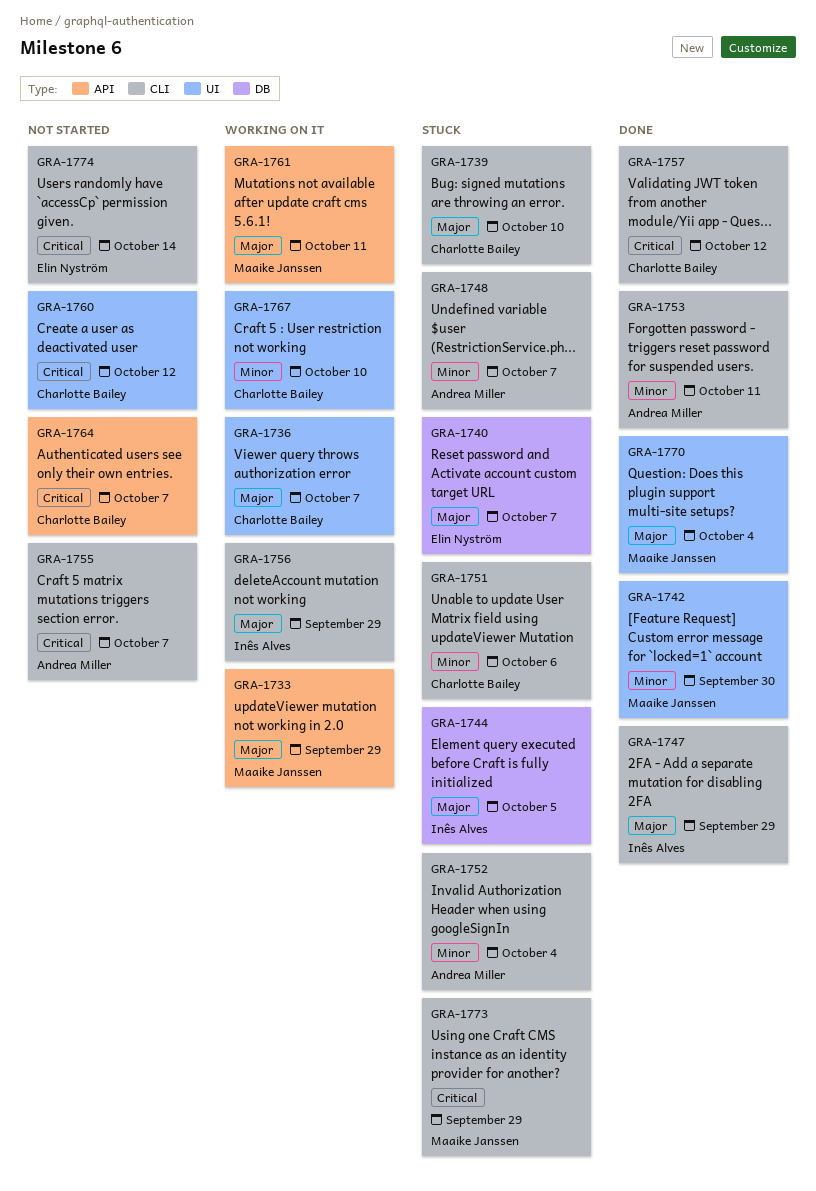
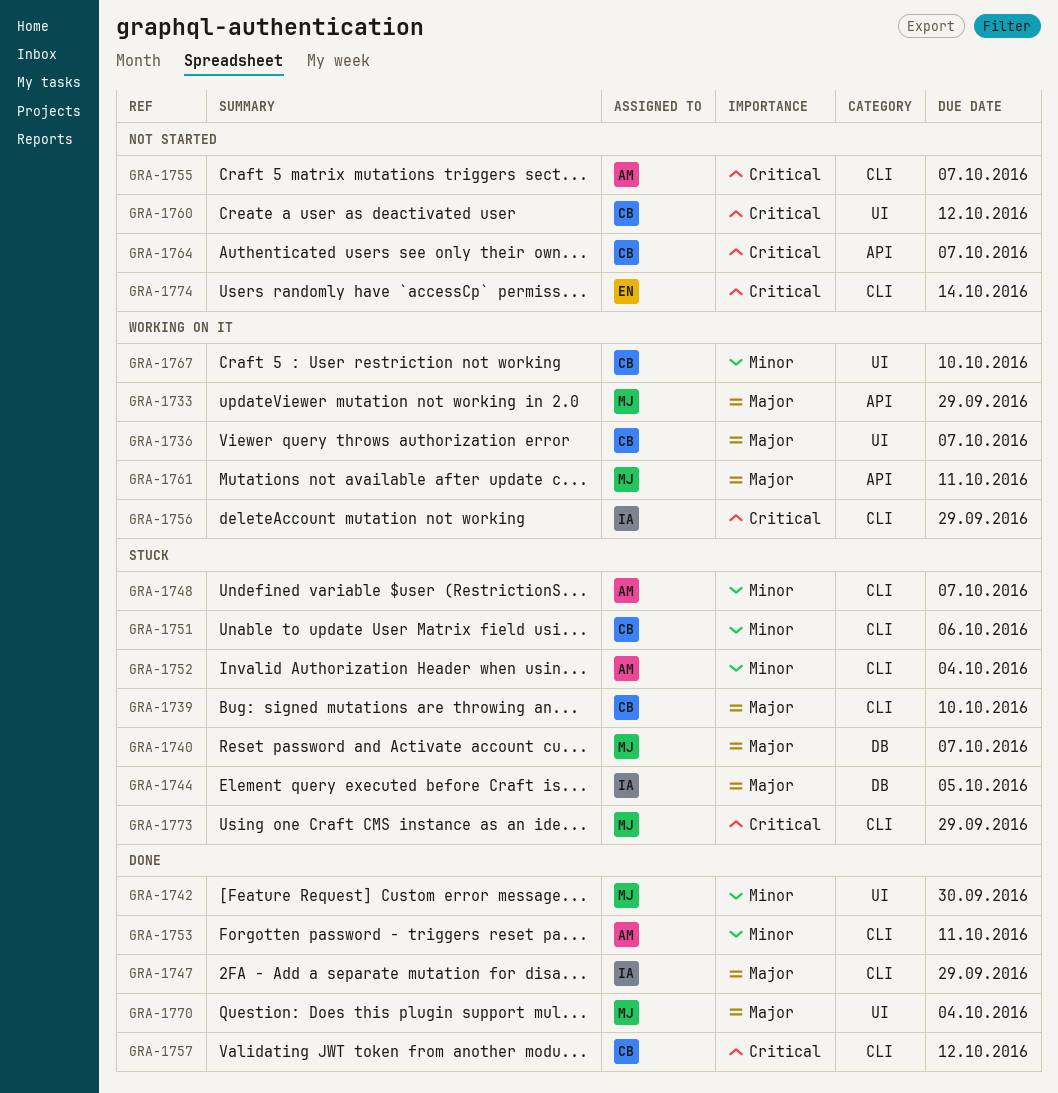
GRA-1740, owner: Elin Nyström -> Maaike Janssen
GRA-1756, priority: Major -> Critical

